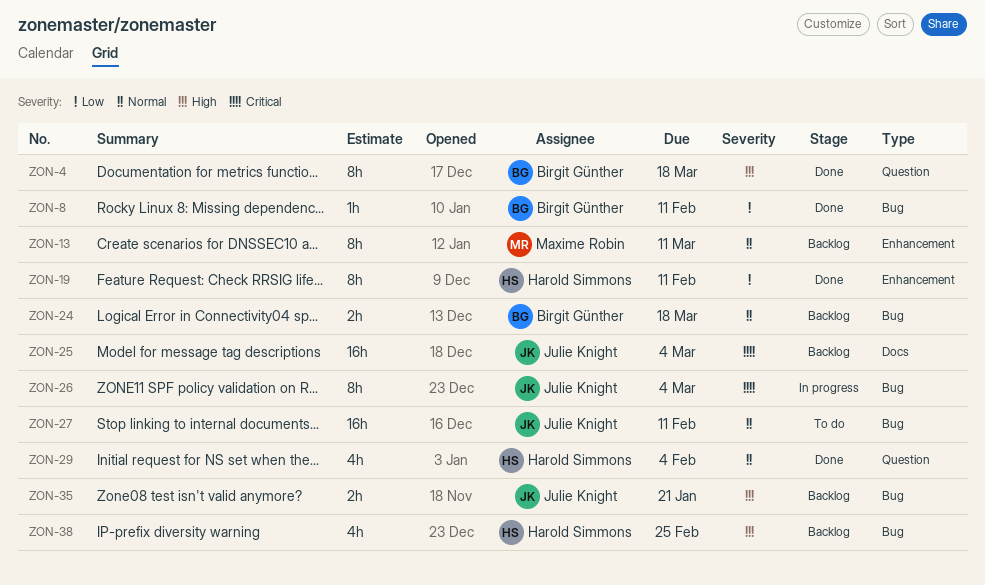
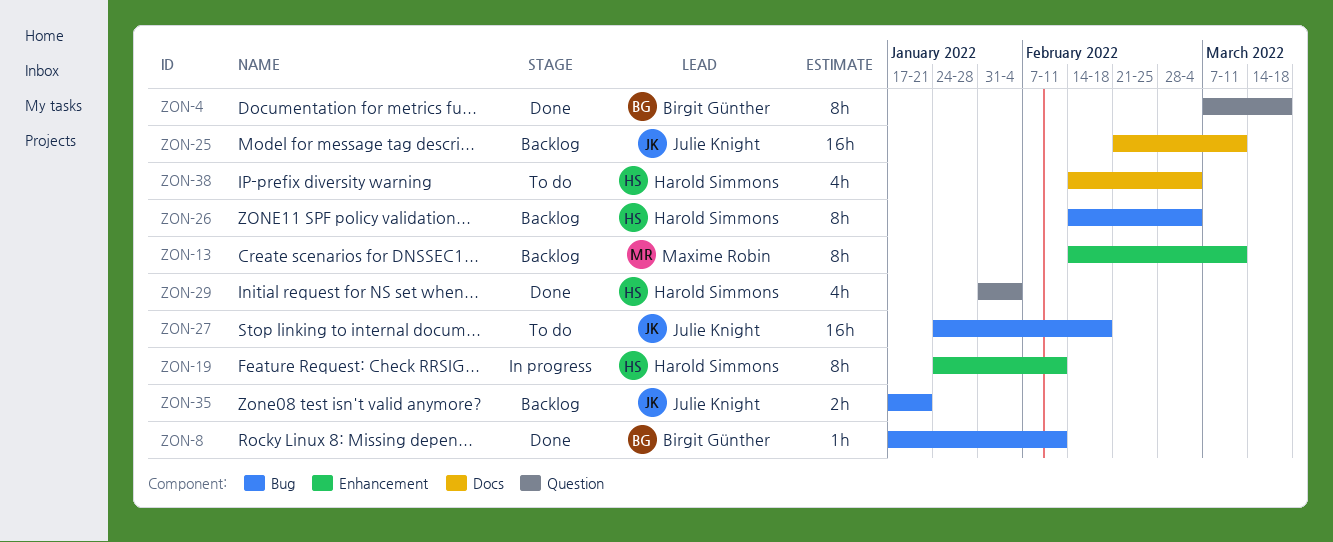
ZON-19, status: Done -> In progress
ZON-24: present -> none
ZON-25, due: Mar 4 -> Mar 11
ZON-26, status: In progress -> Backlog
ZON-26, owner: Julie Knight -> Harold Simmons
ZON-27, due: Feb 11 -> Feb 18
ZON-38, status: Backlog -> To do
ZON-38, label: Bug -> Docs
ZON-38, due: Feb 25 -> Mar 4

